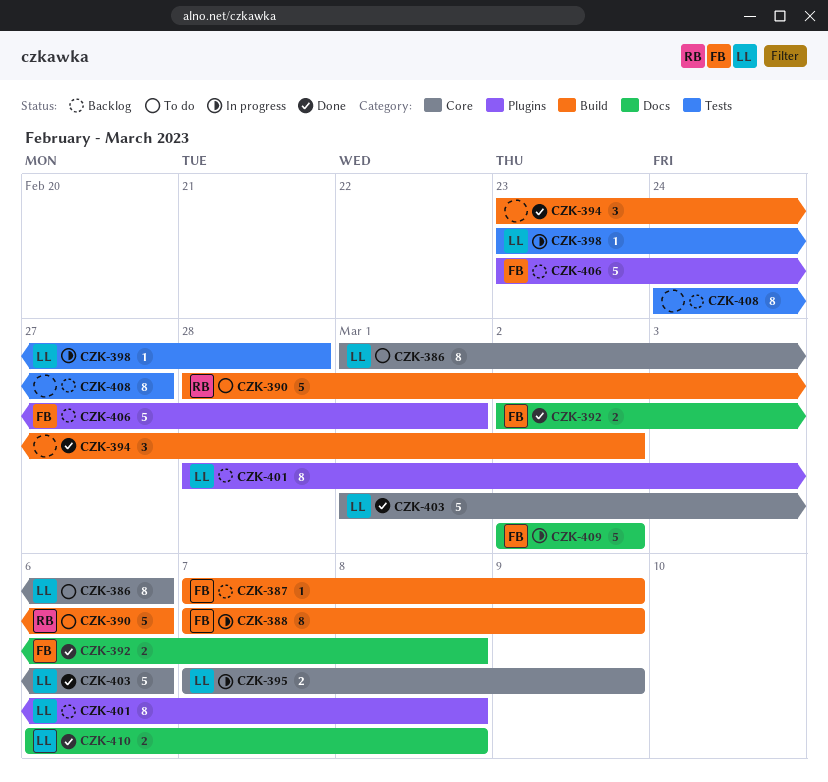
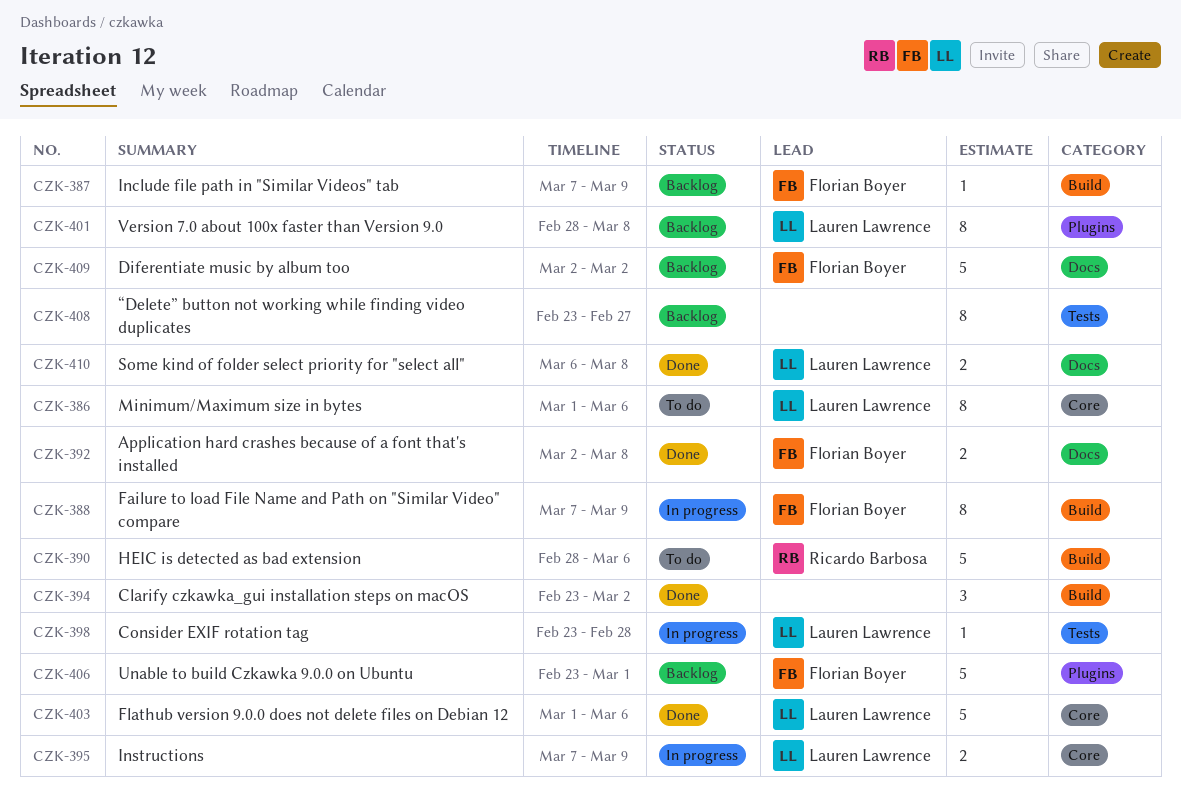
CZK-408, start: Feb 24 -> Feb 23
CZK-409, status: In progress -> Backlog

